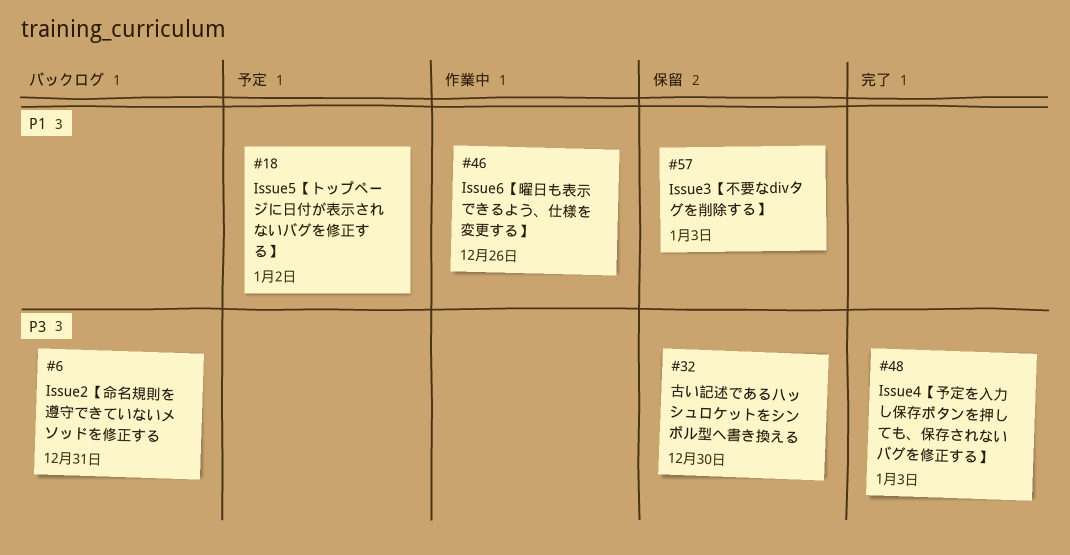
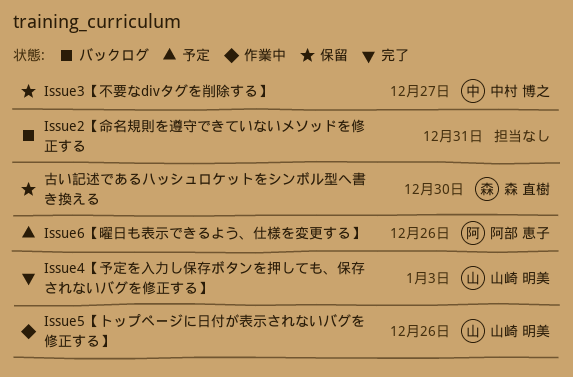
Issue3【不要なdivタグを削除する】, due: Jan 3 -> Dec 27
Issue5【トップページに日付が表示されないバグを修正する】, status: 予定 -> 作業中
Issue5【トップページに日付が表示されないバグを修正する】, due: Jan 2 -> Dec 26
Issue6【曜日も表示できるよう、仕様を変更する】, status: 作業中 -> 予定

